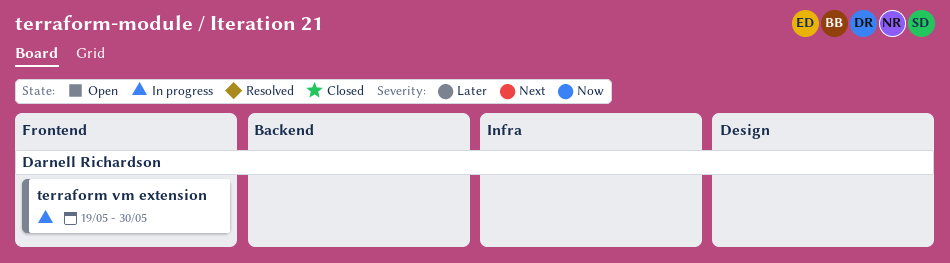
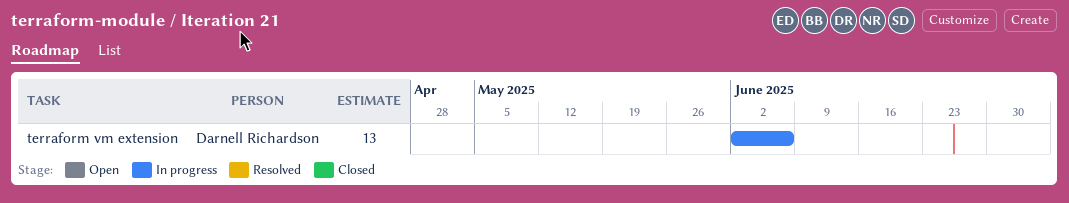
terraform vm extension, start: May 19 -> Jun 2
terraform vm extension, due: May 30 -> Jun 6

